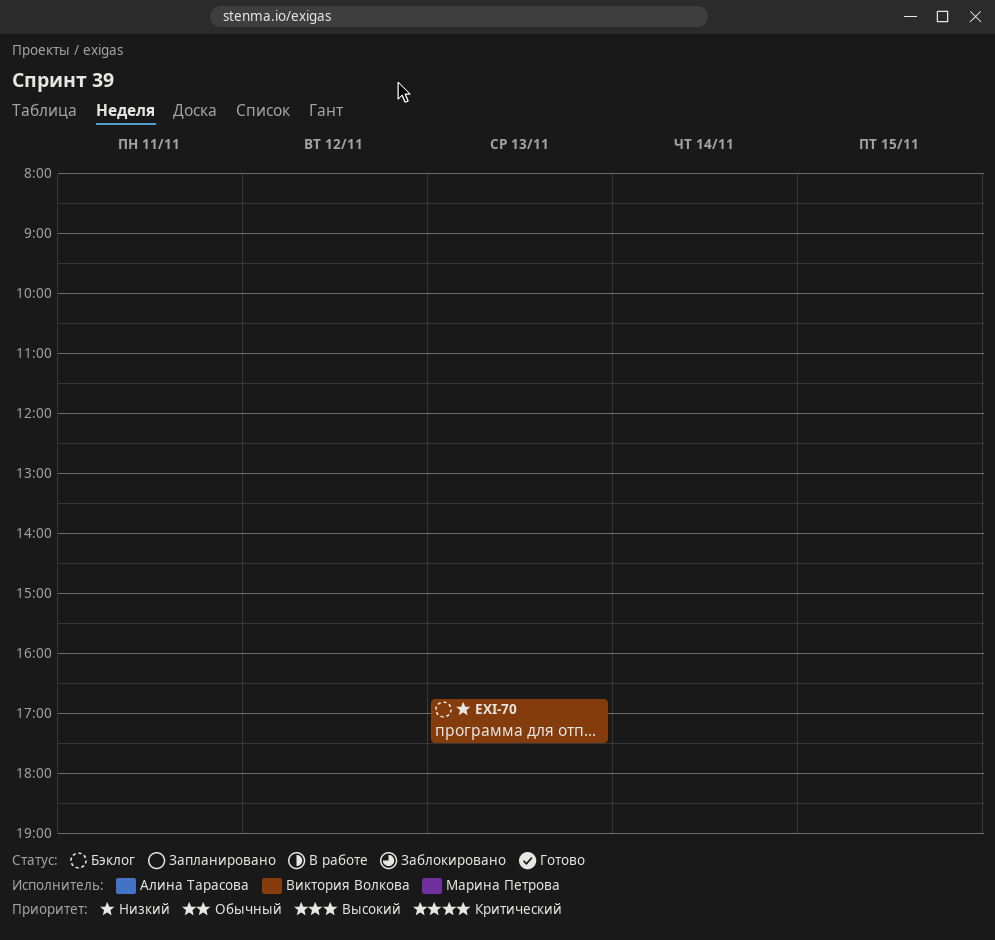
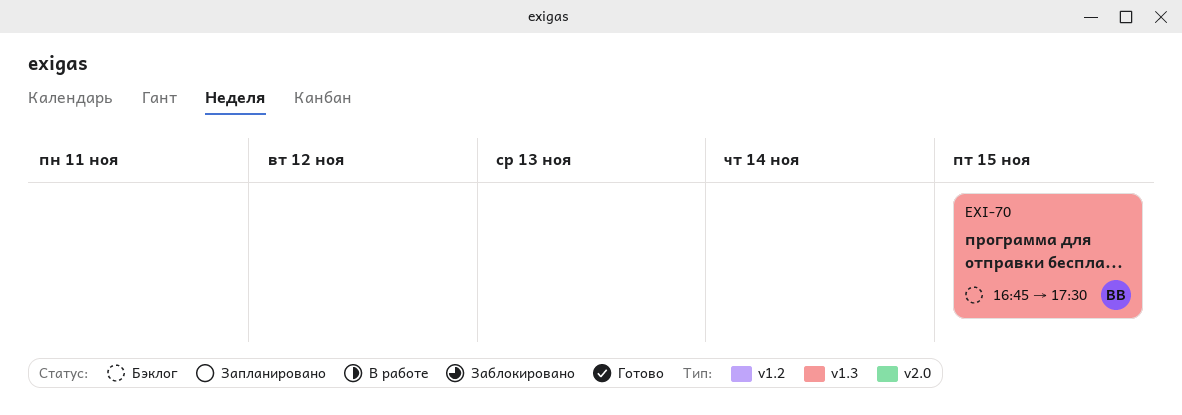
EXI-70, day: Nov 13 -> Nov 15

